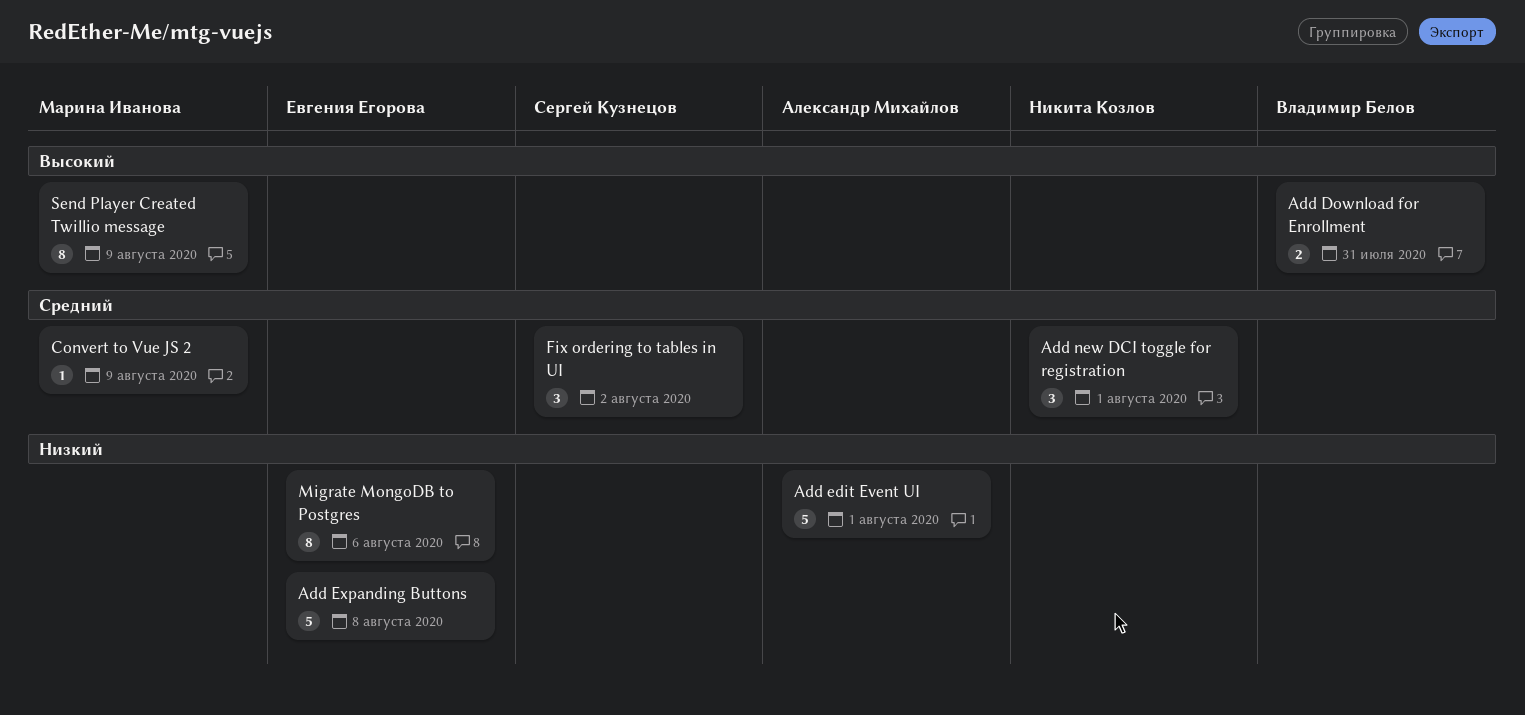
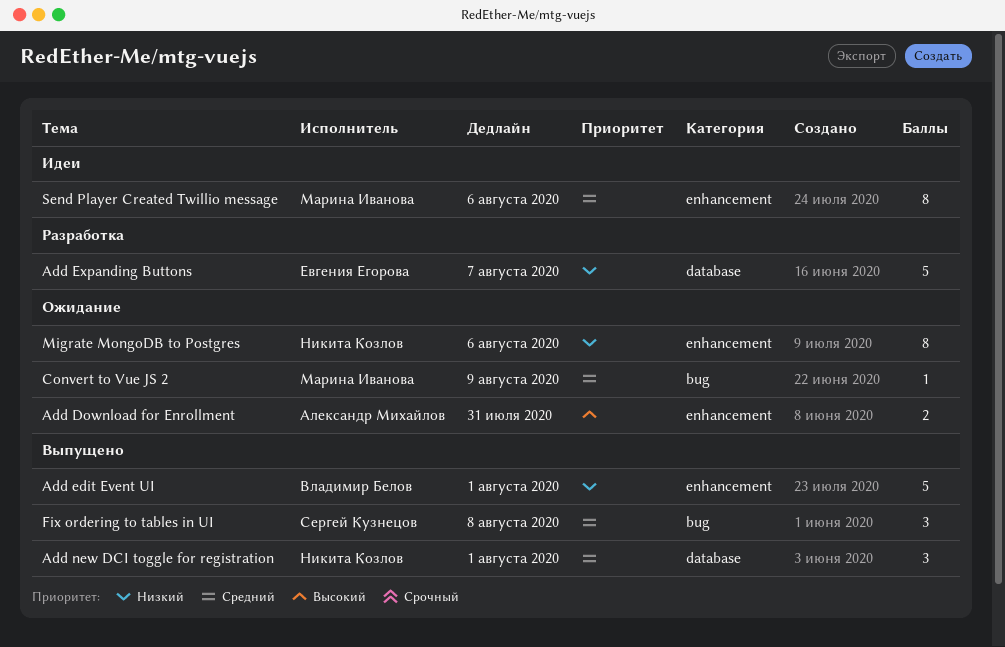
Add Download for Enrollment, owner: Владимир Белов -> Александр Михайлов
Add edit Event UI, owner: Александр Михайлов -> Владимир Белов
Add Expanding Buttons, due: Aug 8 -> Aug 7
Fix ordering to tables in UI, due: Aug 2 -> Aug 8
Migrate MongoDB to Postgres, owner: Евгения Егорова -> Никита Козлов
Send Player Created Twillio message, priority: Высокий -> Средний
Send Player Created Twillio message, due: Aug 9 -> Aug 6

